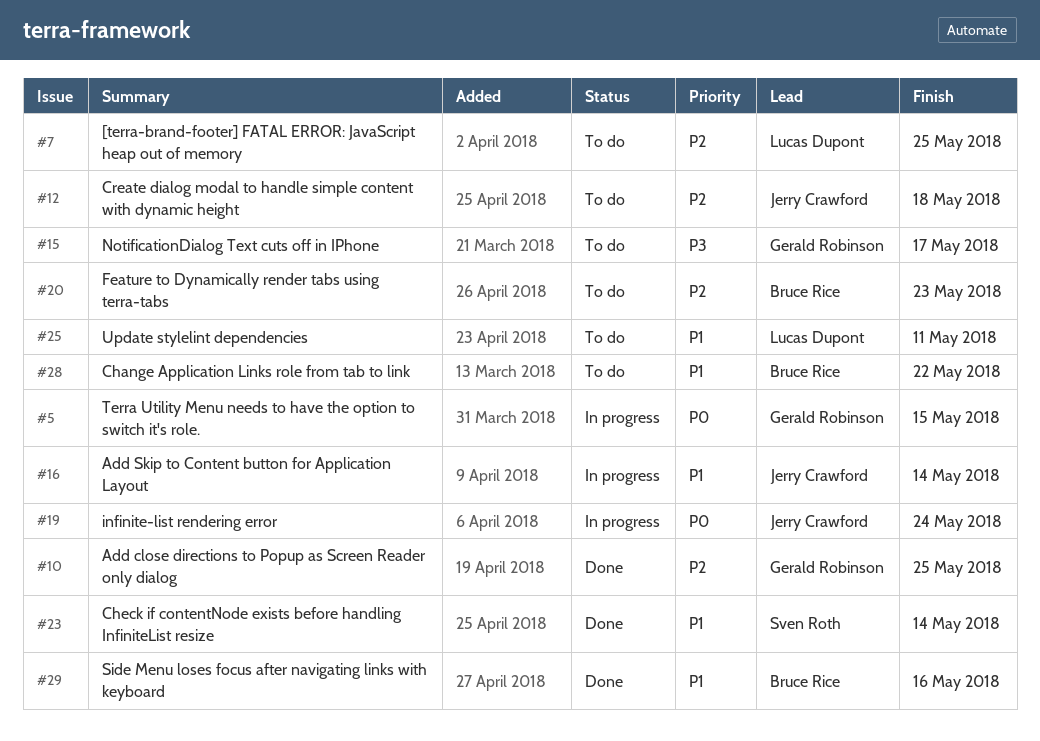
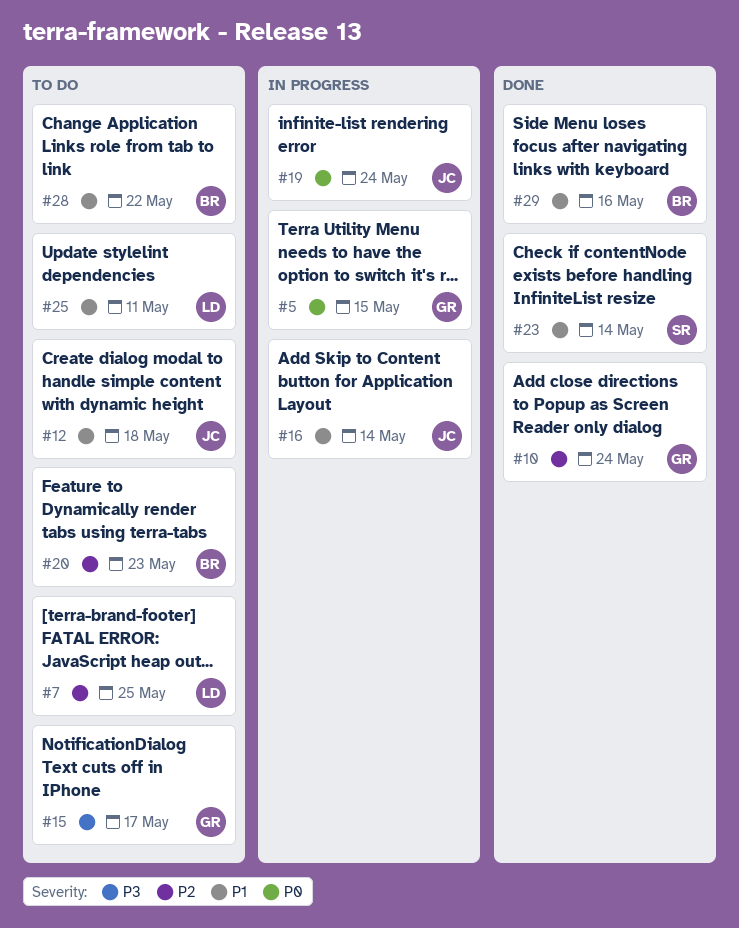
#10, due: May 25 -> May 24
#12, priority: P2 -> P1

